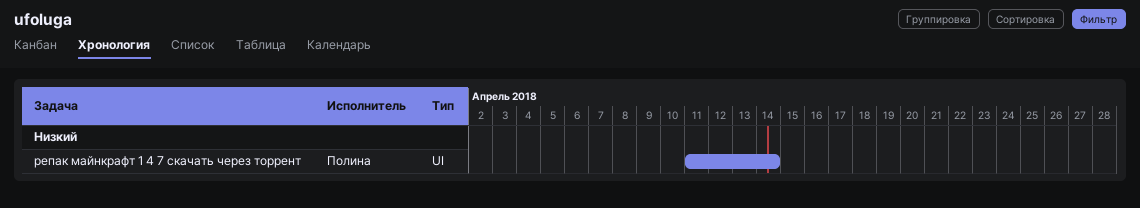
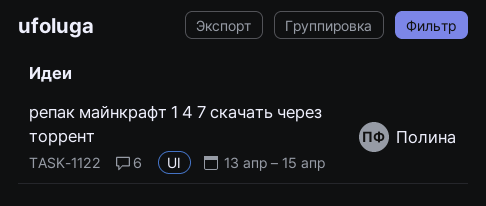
репак майнкрафт 1 4 7 скачать через торрент, start: Apr 11 -> Apr 13
репак майнкрафт 1 4 7 скачать через торрент, due: Apr 14 -> Apr 15

